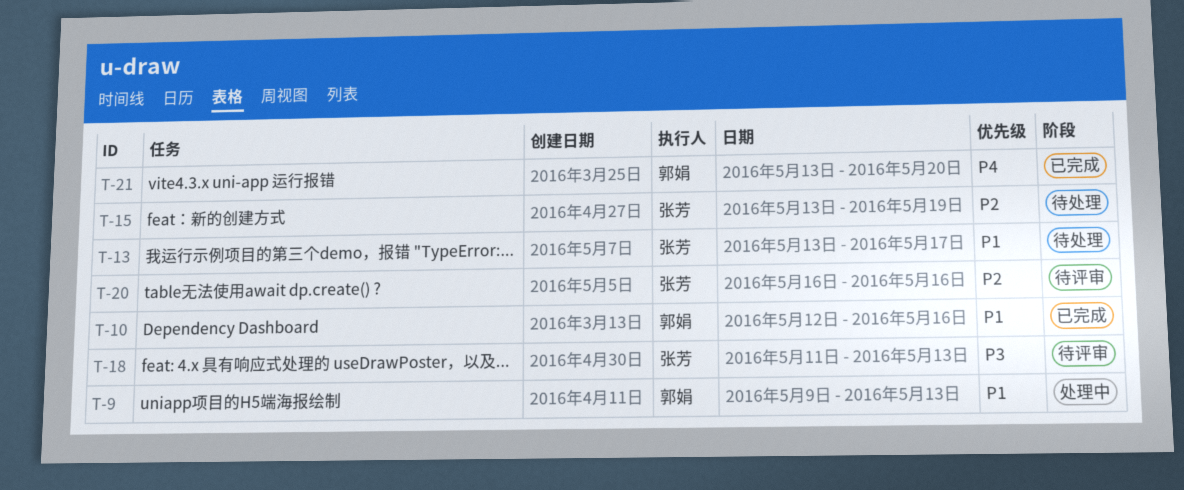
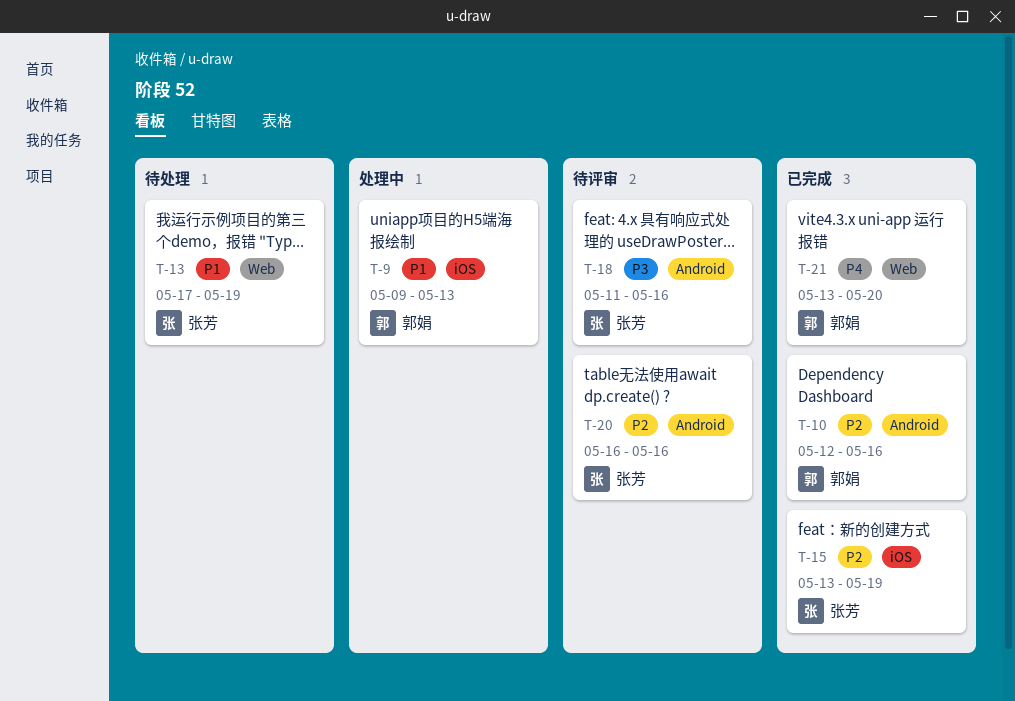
T-10, priority: P1 -> P2
T-13, start: May 13 -> May 17
T-13, due: May 17 -> May 19
T-15, status: 待处理 -> 已完成
T-18, due: May 13 -> May 16

